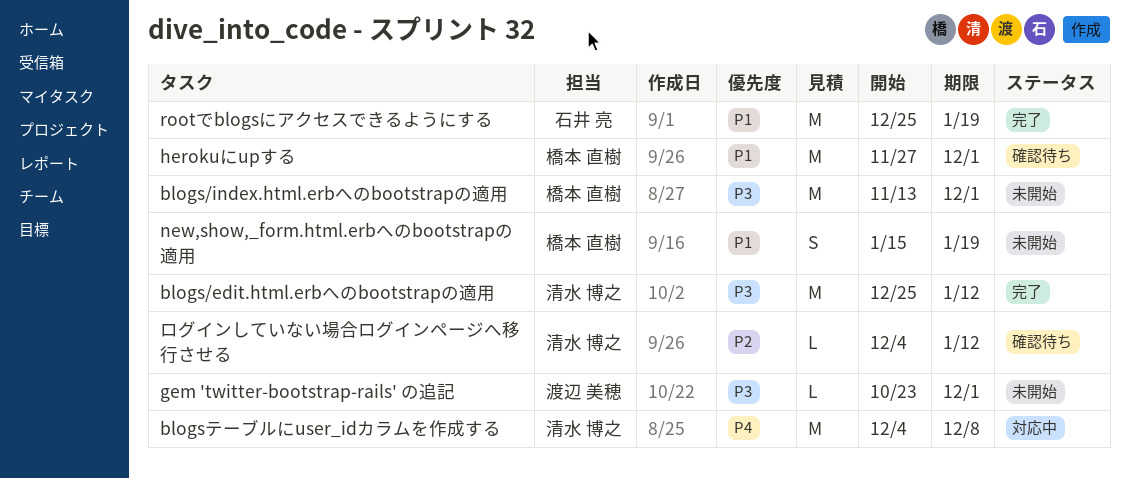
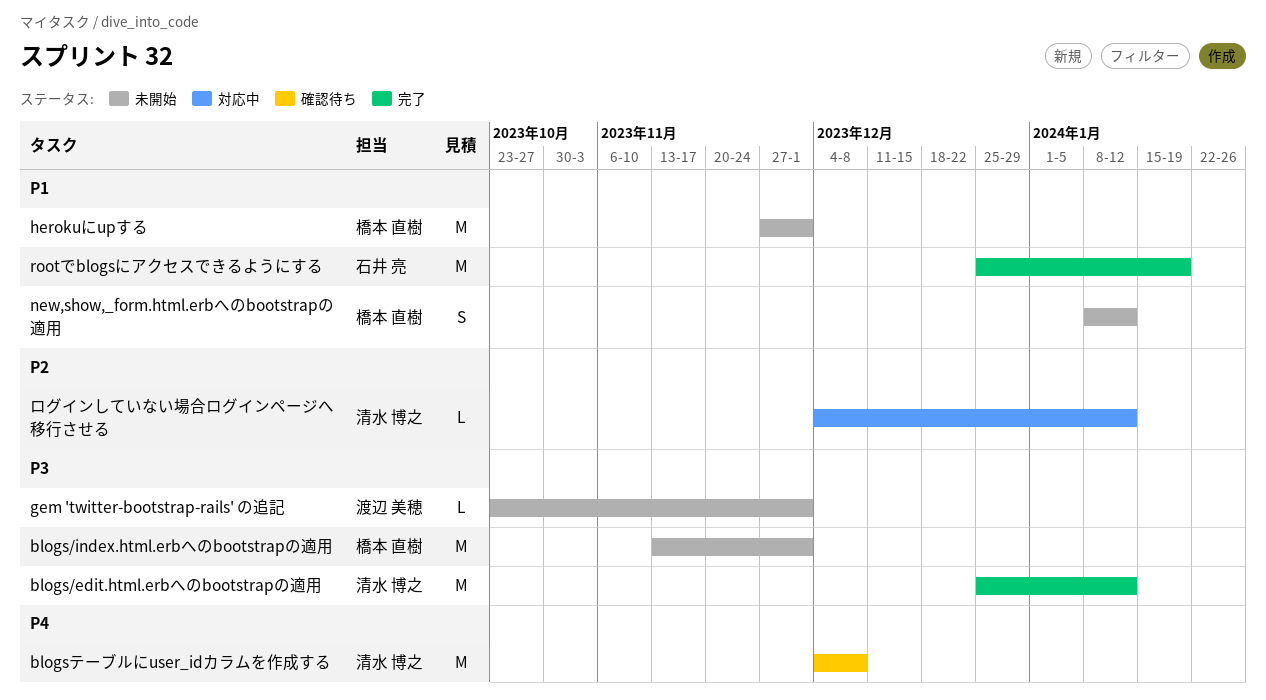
blogsテーブルにuser_idカラムを作成する, status: 対応中 -> 確認待ち
herokuにupする, status: 確認待ち -> 未開始
new,show,_form.html.erbへのbootstrapの適用, start: Jan 15 -> Jan 8
new,show,_form.html.erbへのbootstrapの適用, due: Jan 19 -> Jan 12
ログインしていない場合ログインページへ移行させる, status: 確認待ち -> 対応中

